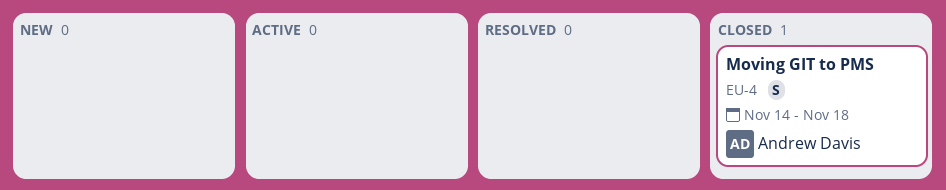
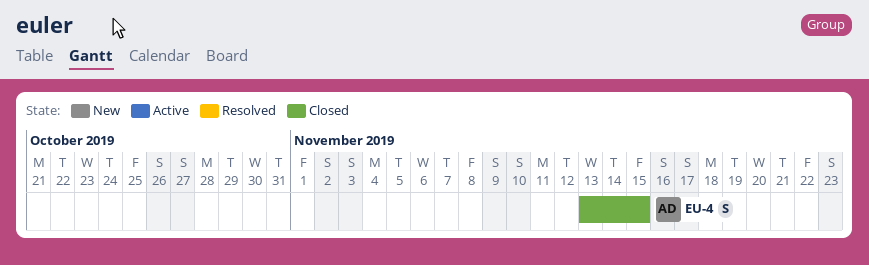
EU-4, start: Nov 14 -> Nov 13
EU-4, due: Nov 18 -> Nov 15

